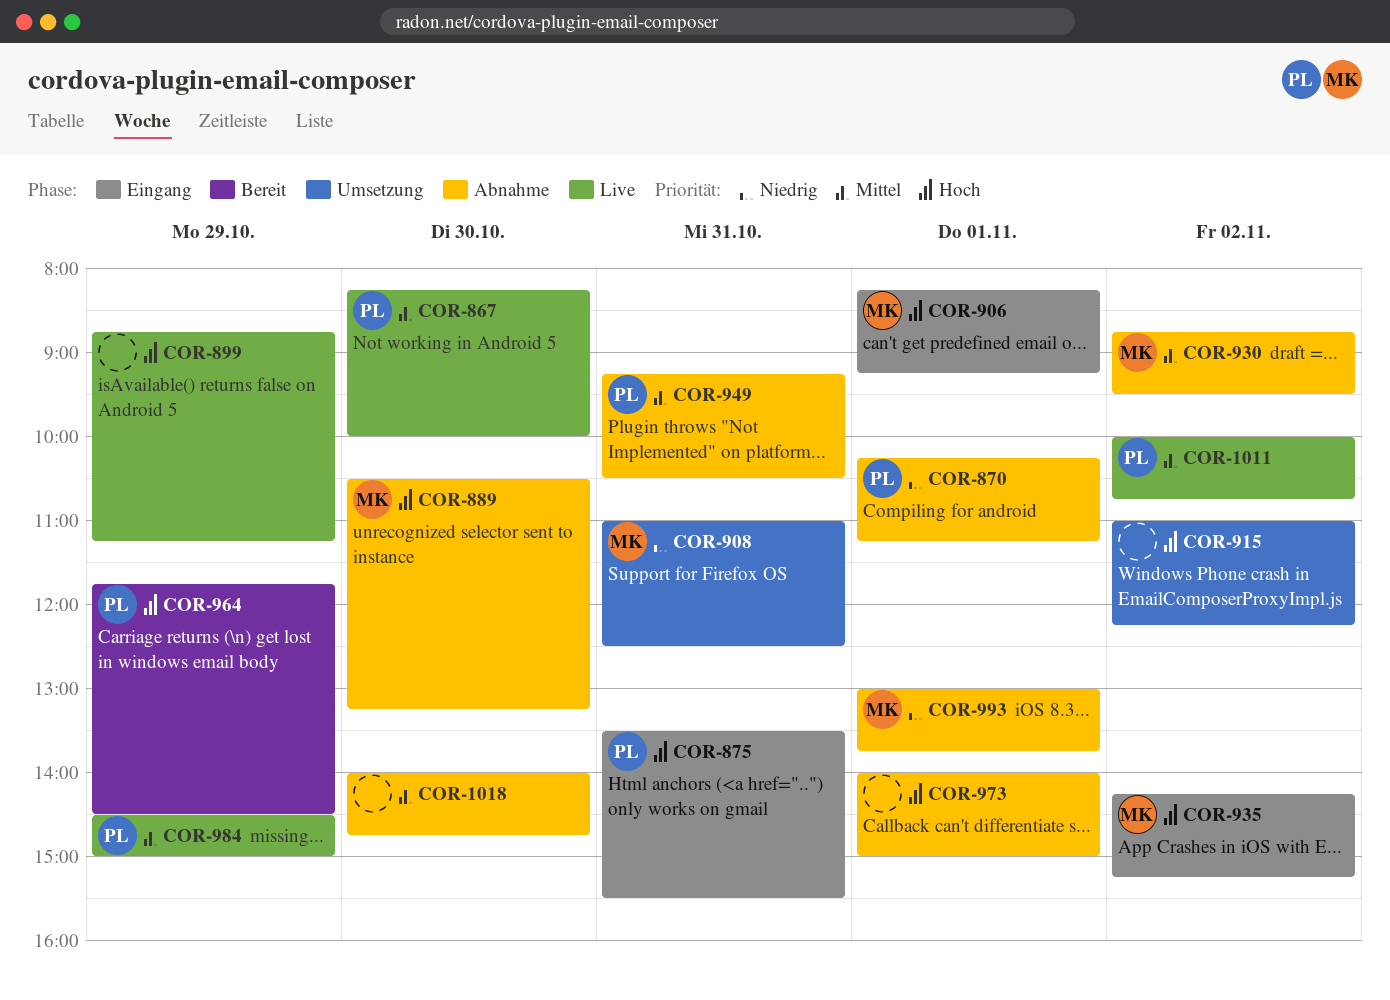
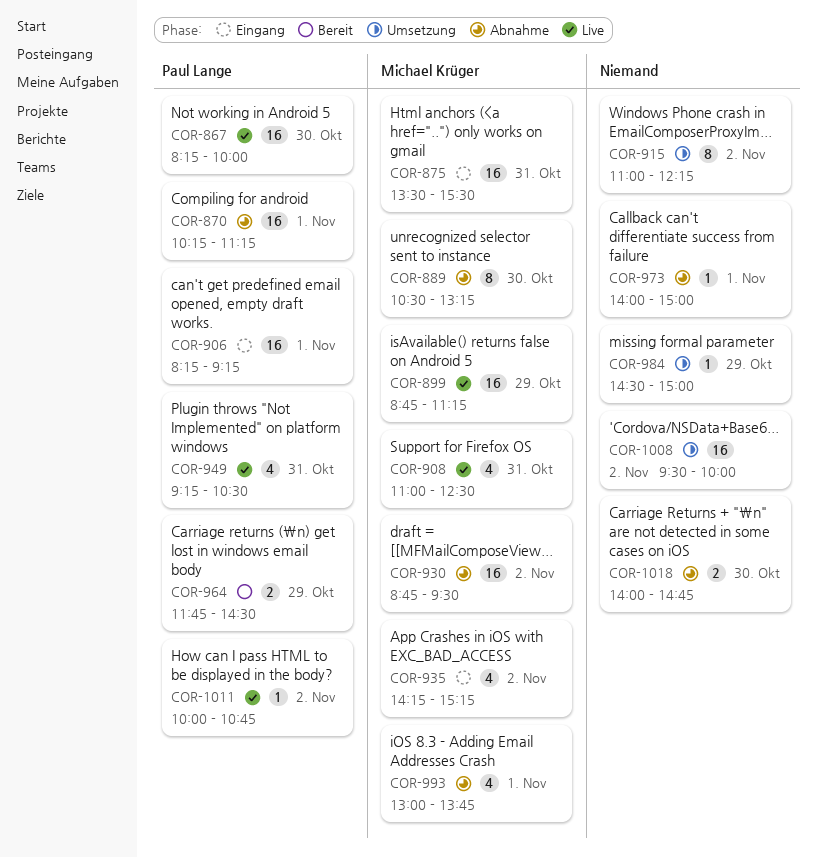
COR-875, owner: Paul Lange -> Michael Krüger
COR-899, owner: none -> Michael Krüger
COR-906, owner: Michael Krüger -> Paul Lange
COR-908, status: Umsetzung -> Live
COR-949, status: Abnahme -> Live
COR-984, status: Live -> Umsetzung
COR-984, owner: Paul Lange -> none
COR-1008: none -> present

